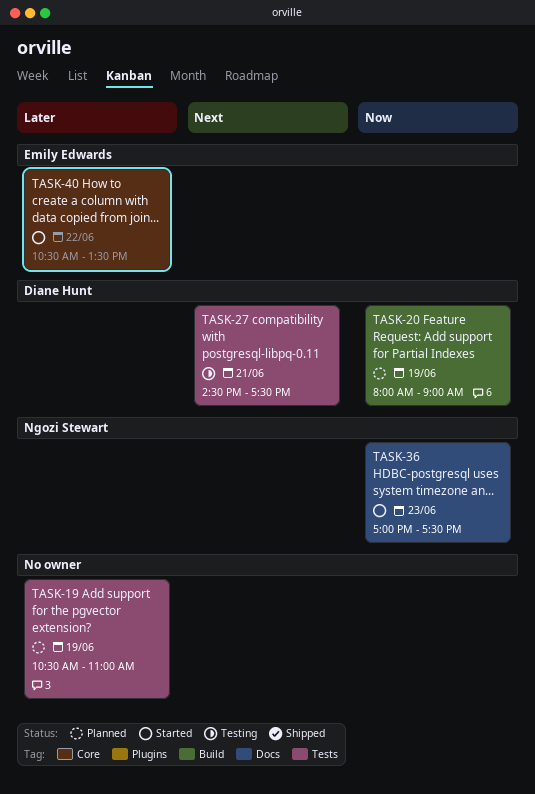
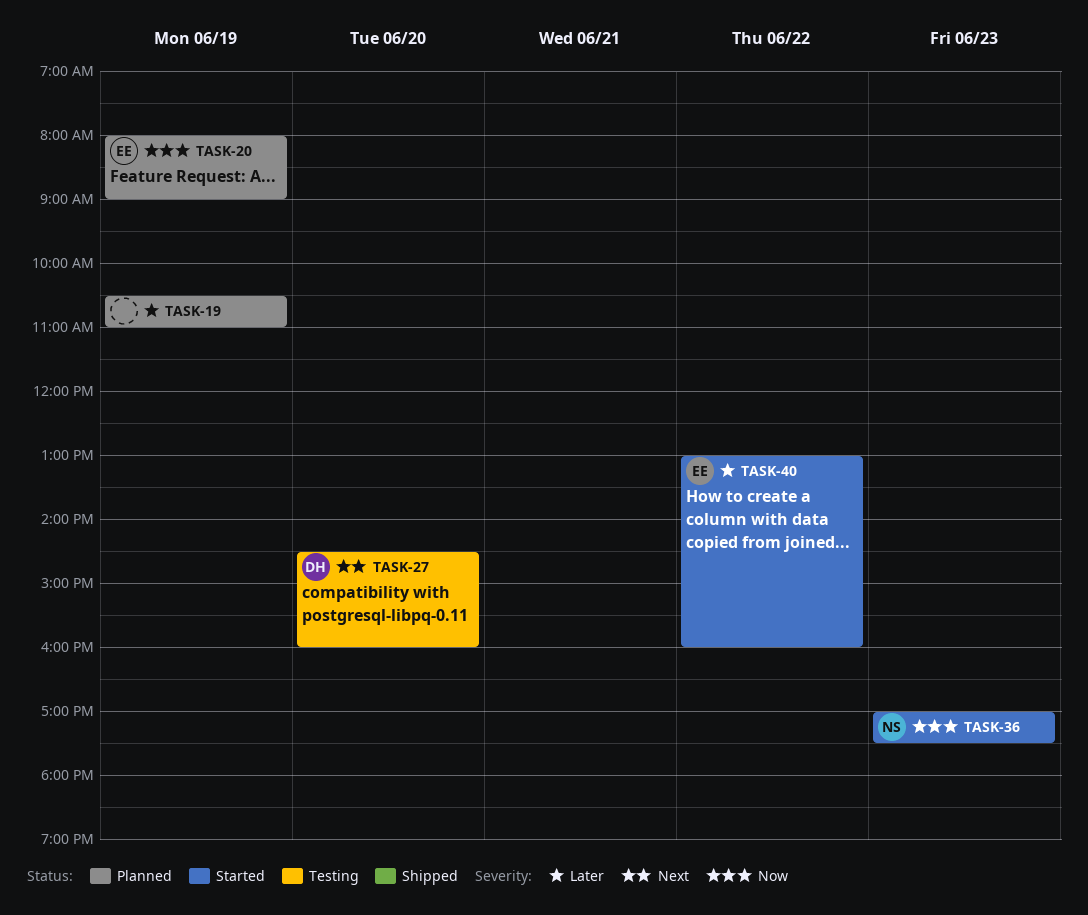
TASK-20, owner: Diane Hunt -> Emily Edwards
TASK-27, day: Jun 21 -> Jun 20
TASK-27, ends: 17:30 -> 16:00
TASK-40, begins: 10:30 -> 13:00
TASK-40, ends: 13:30 -> 16:00

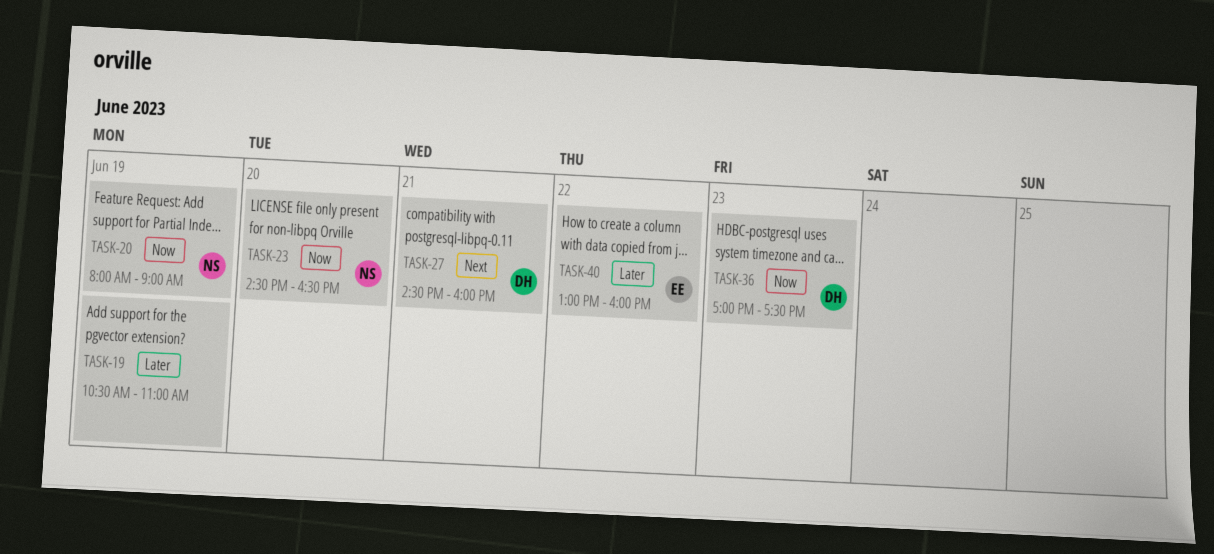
TASK-20, owner: EE -> NS
TASK-23: none -> present
TASK-27, day: Jun 20 -> Jun 21
TASK-36, owner: NS -> DH

